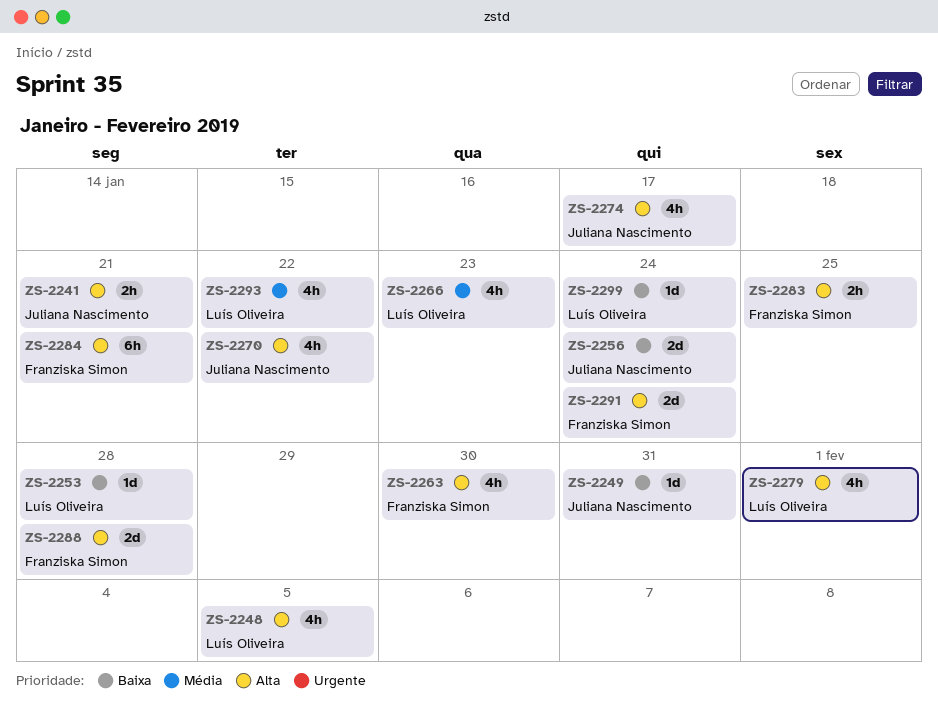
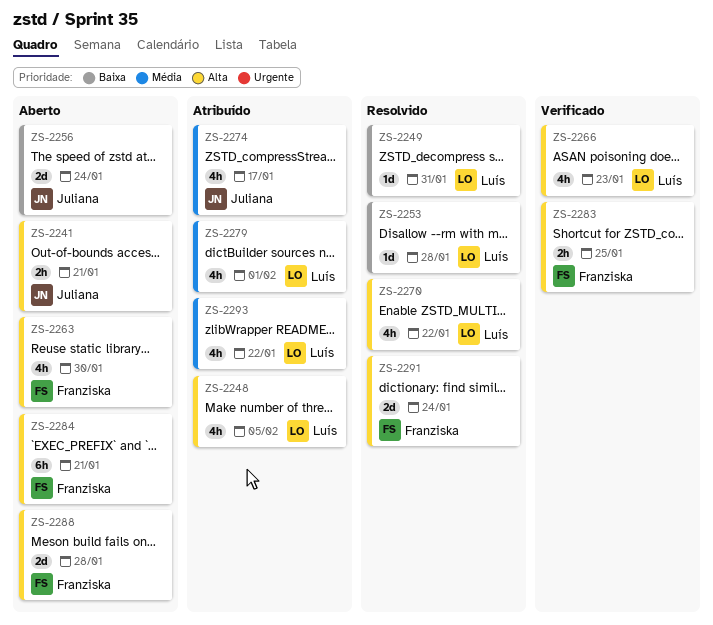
ZS-2249, owner: Juliana Nascimento -> Luís Oliveira
ZS-2266, priority: Média -> Alta
ZS-2270, owner: Juliana Nascimento -> Luís Oliveira
ZS-2274, priority: Alta -> Média
ZS-2279, priority: Alta -> Média
ZS-2299: present -> none

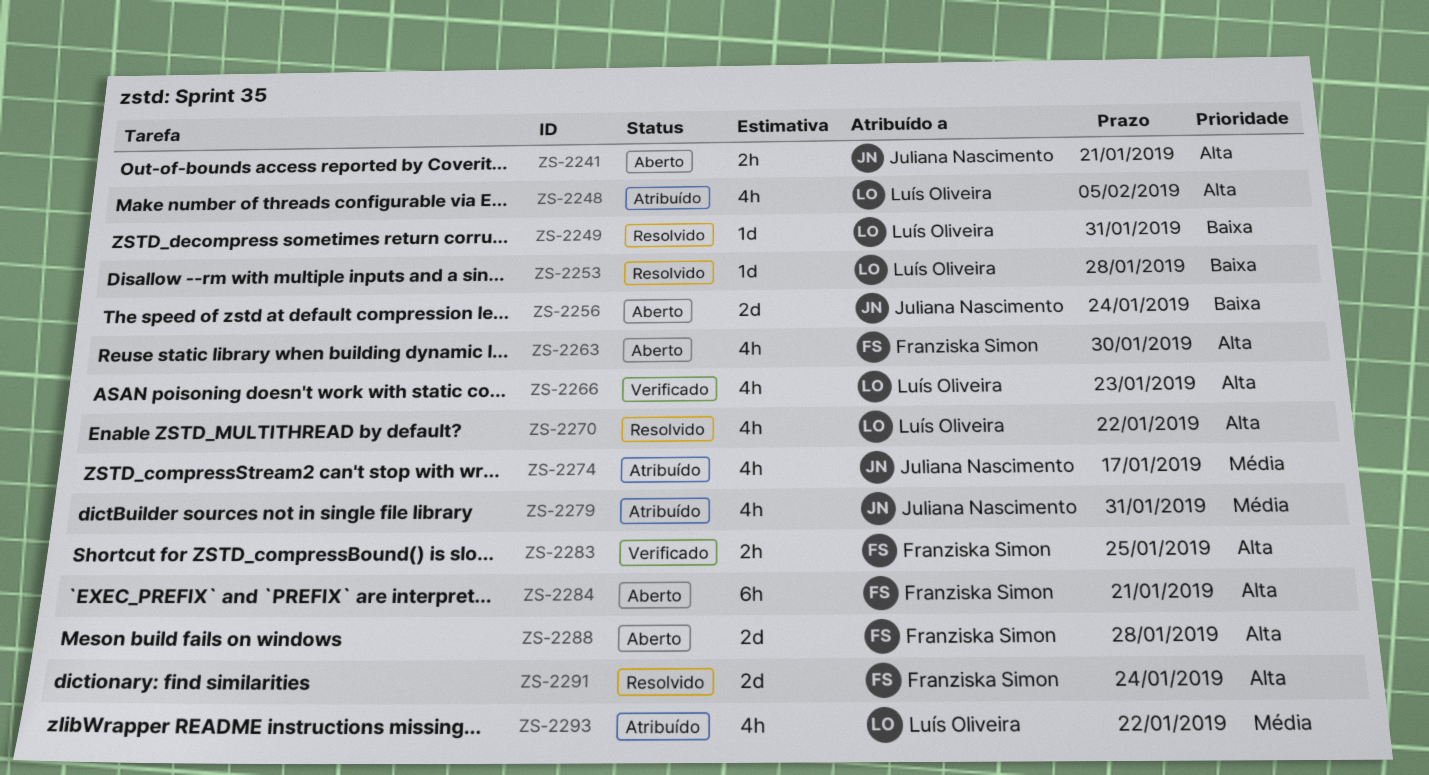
ZS-2279, owner: Luís Oliveira -> Juliana Nascimento
ZS-2279, due: Feb 1 -> Jan 31

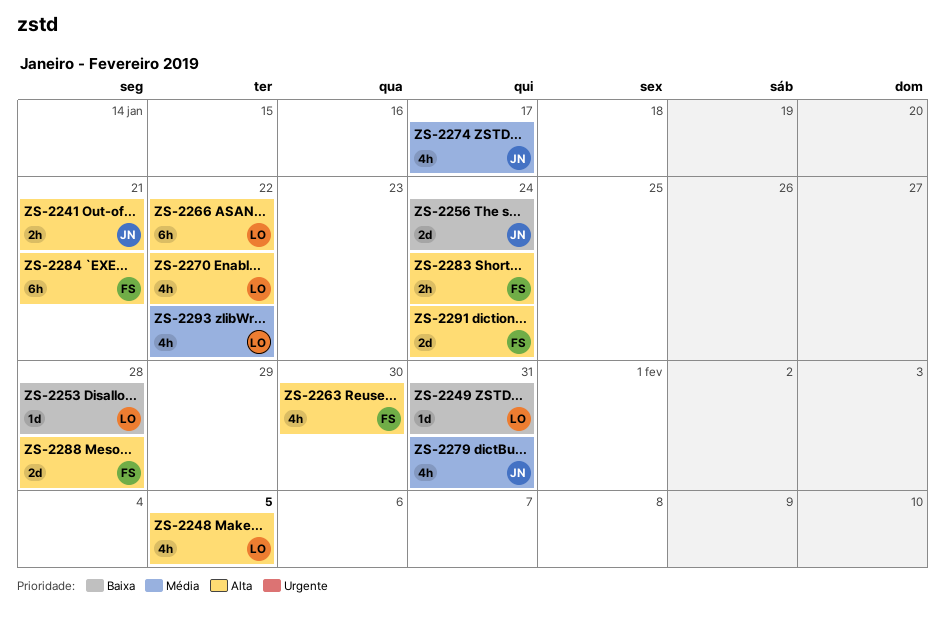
ZS-2266, estimate: 4h -> 6h
ZS-2266, due: Jan 23 -> Jan 22
ZS-2283, due: Jan 25 -> Jan 24

